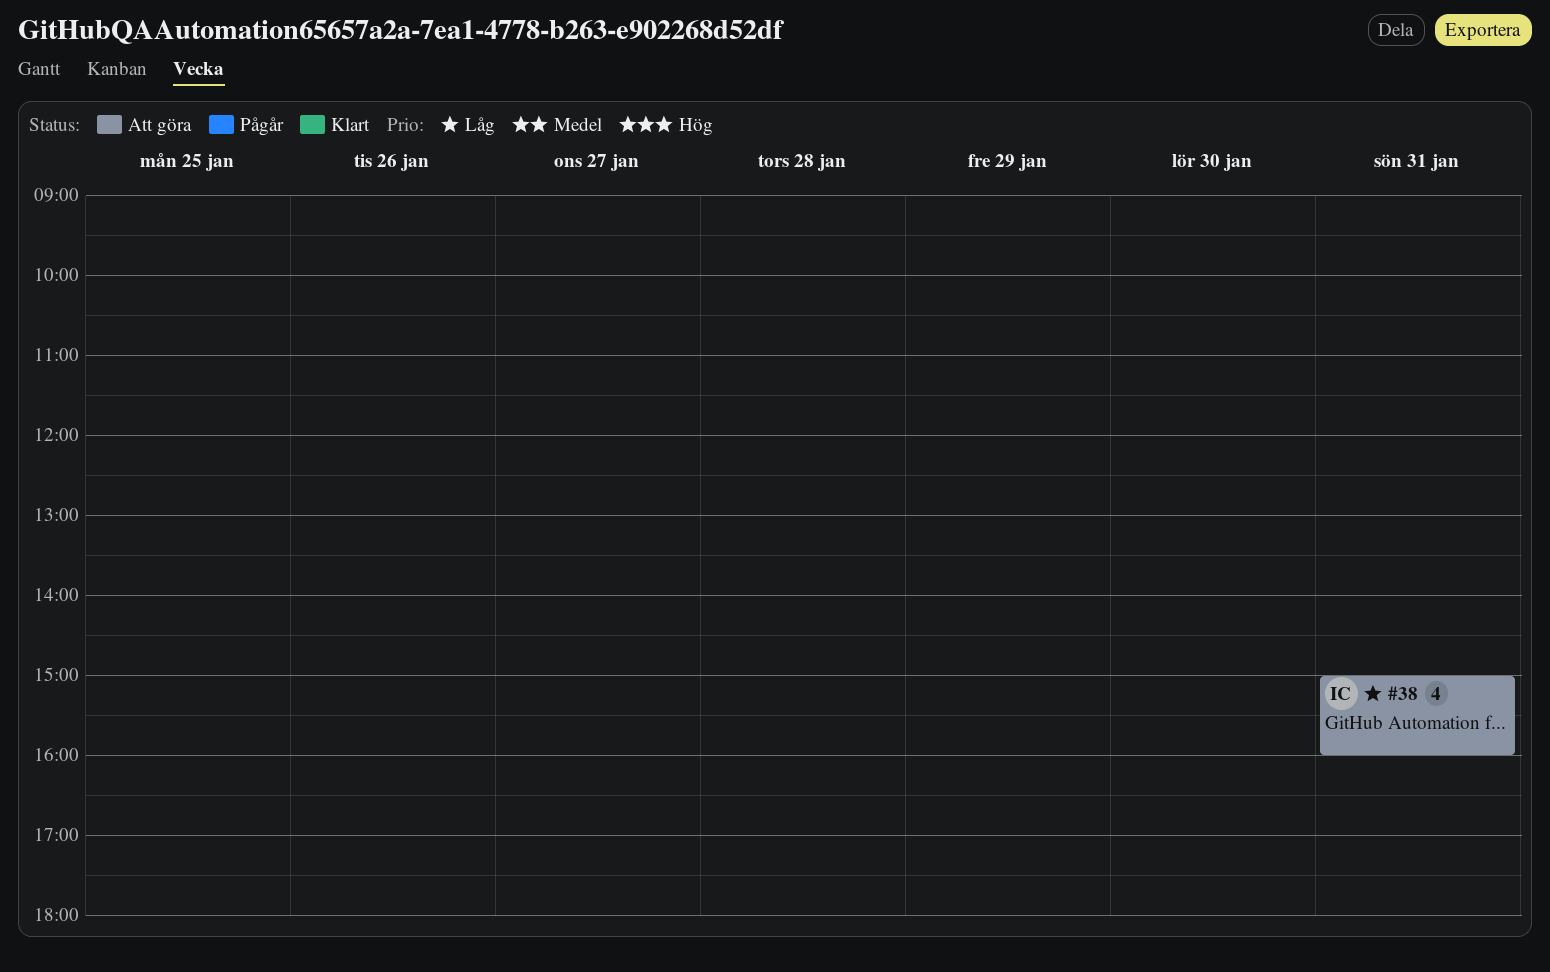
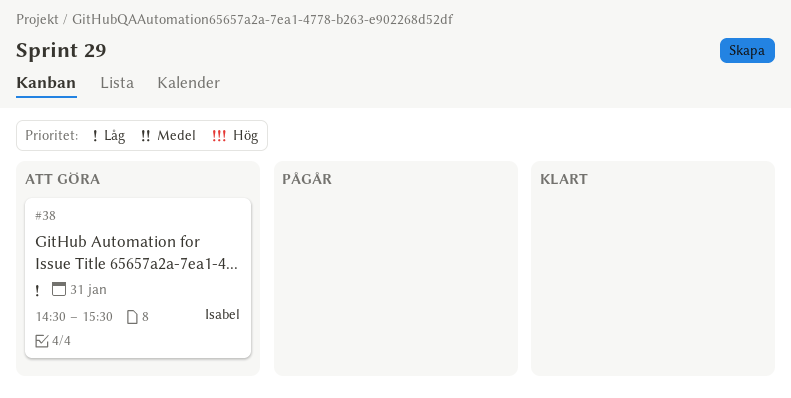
#38, begins: 15:00 -> 14:30
#38, ends: 16:00 -> 15:30

